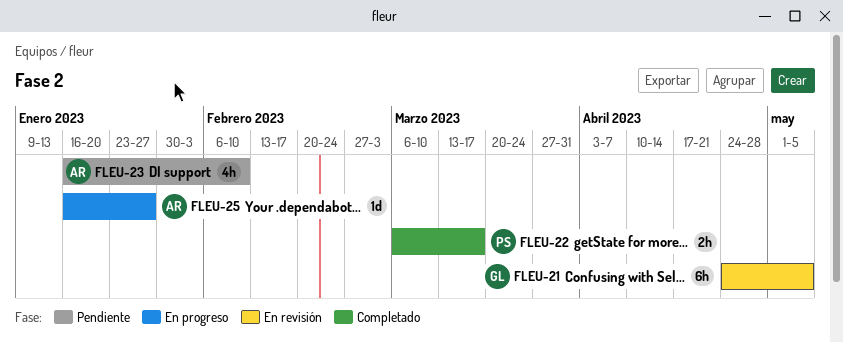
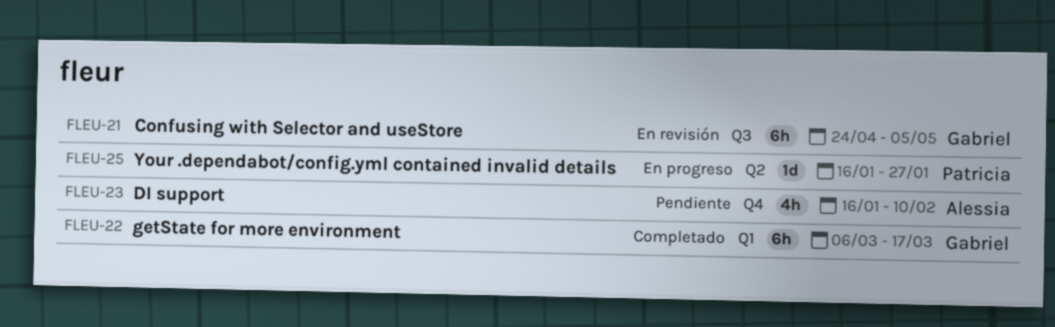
FLEU-22, owner: Patricia -> Gabriel
FLEU-22, estimate: 2h -> 6h
FLEU-25, owner: Alessia -> Patricia

